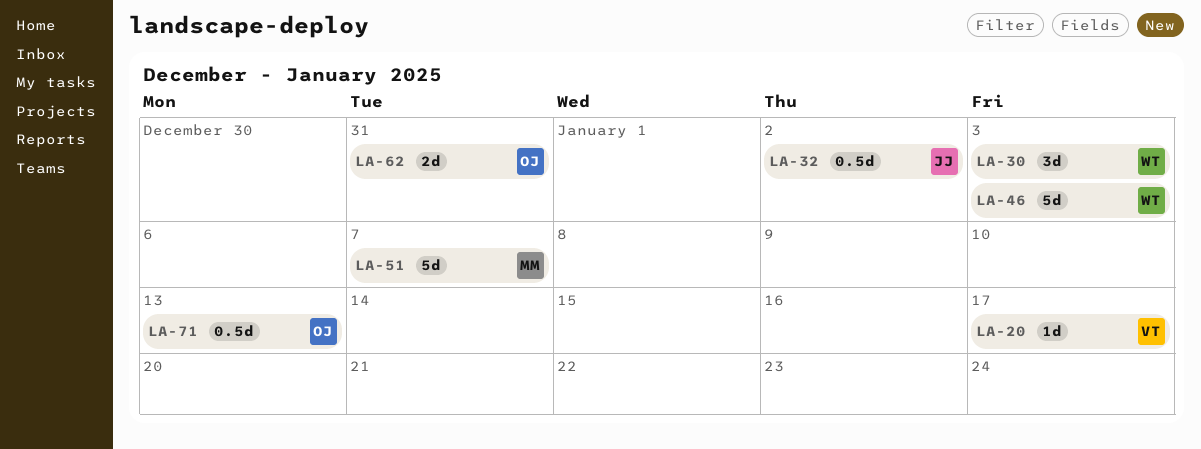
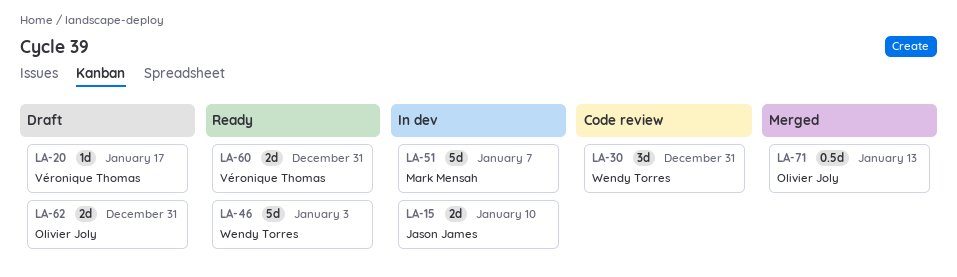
LA-15: none -> present
LA-30, due: Jan 3 -> Dec 31
LA-32: present -> none
LA-60: none -> present

